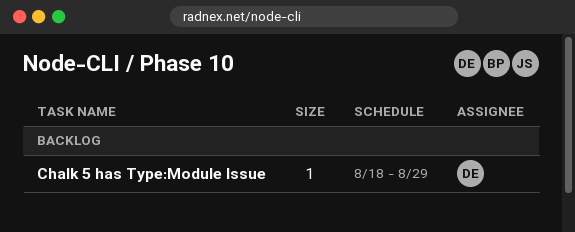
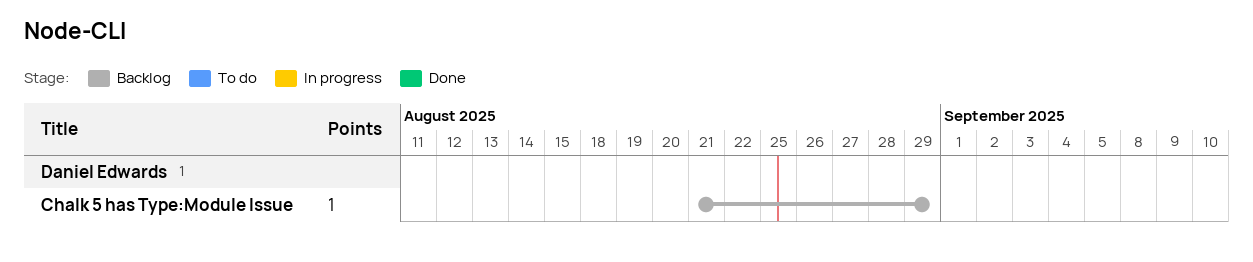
Chalk 5 has Type:Module Issue, start: Aug 18 -> Aug 21

